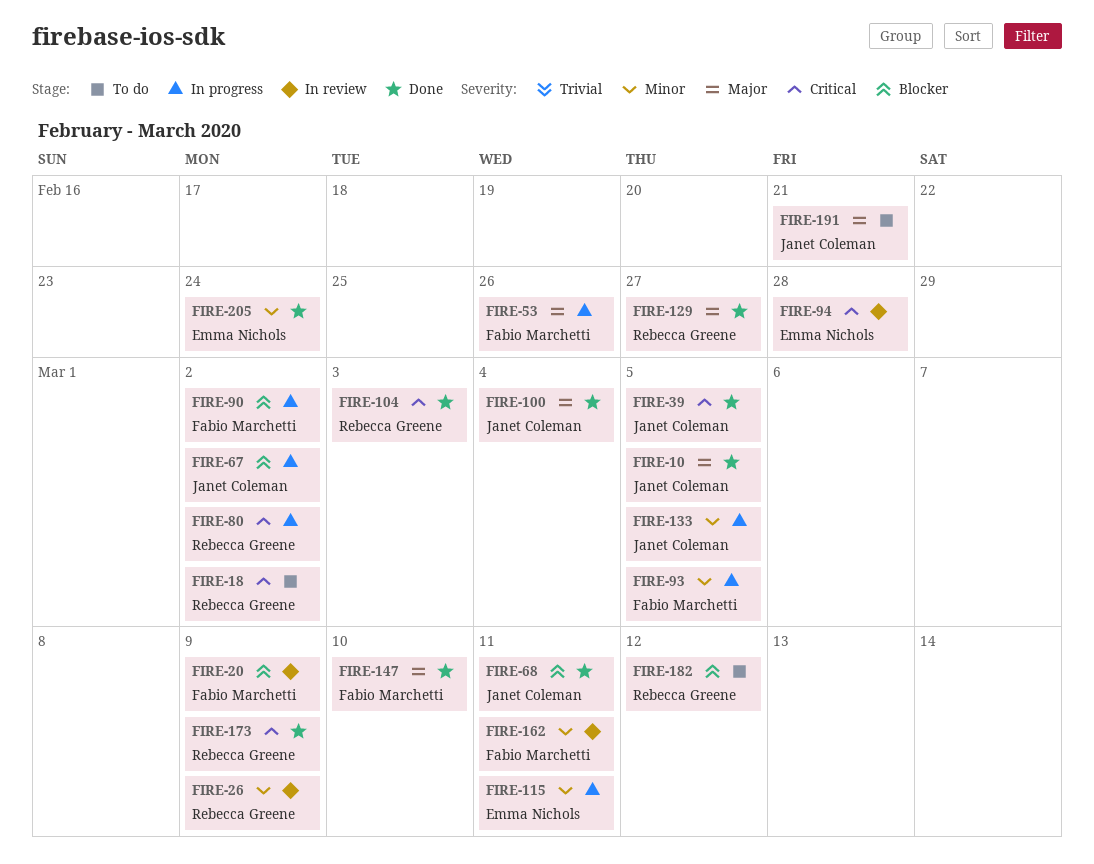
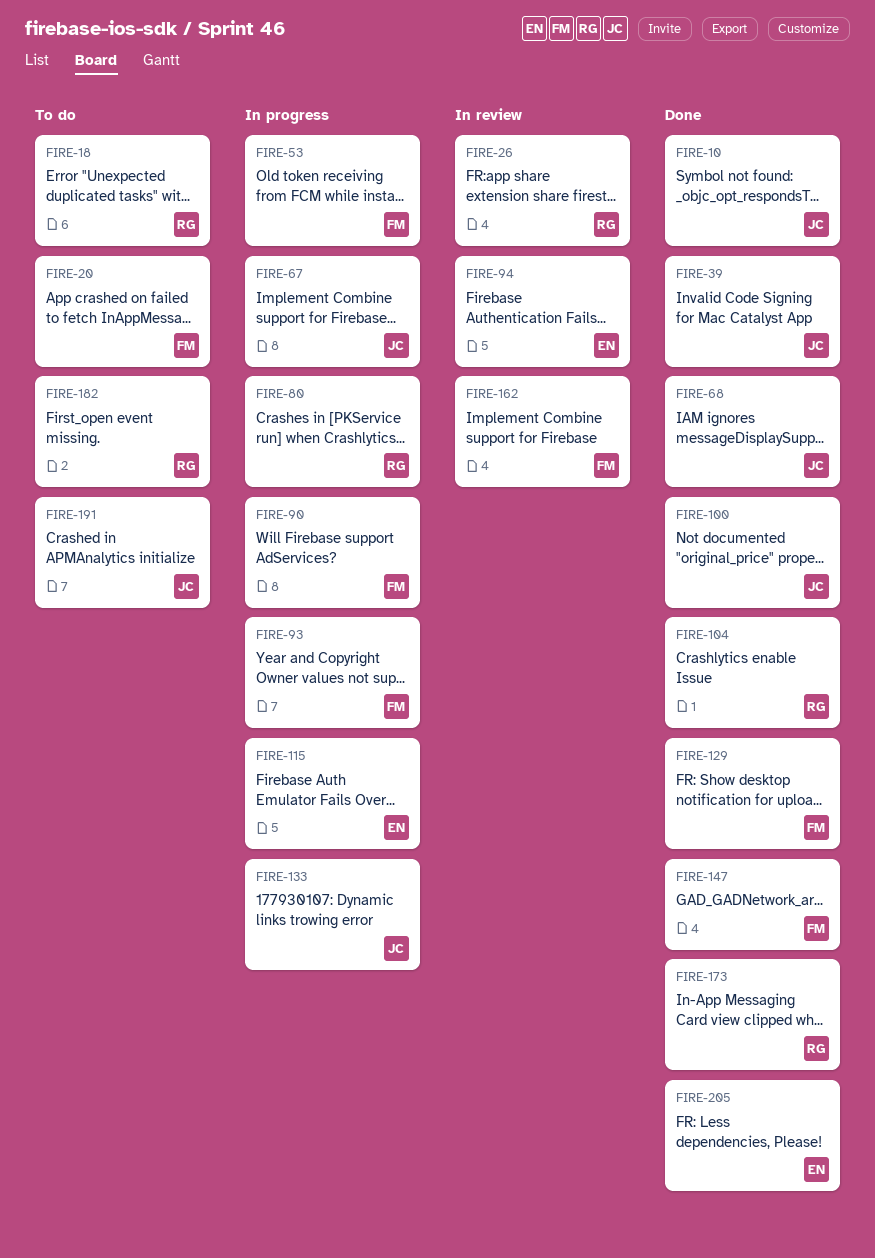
FIRE-20, status: In review -> To do
FIRE-129, owner: Rebecca Greene -> Fabio Marchetti

